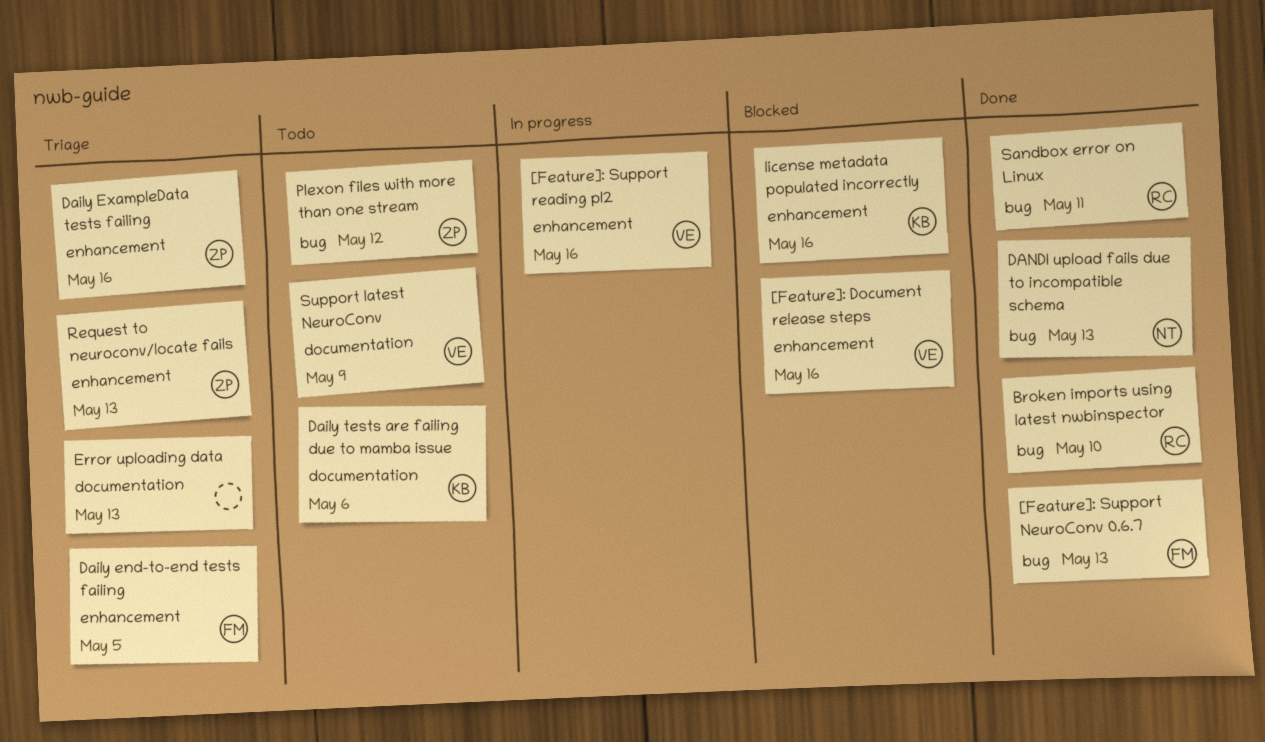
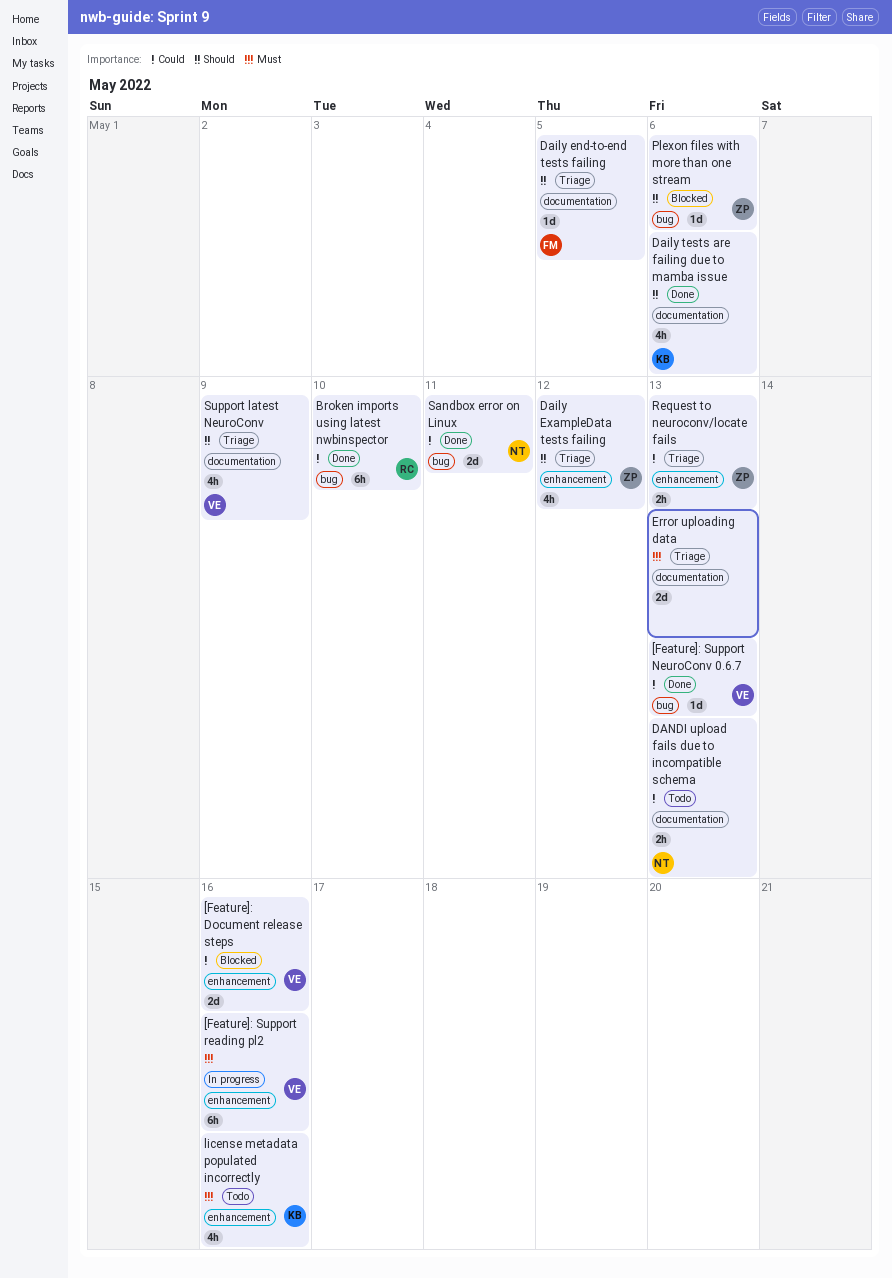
[Feature]: Support NeuroConv 0.6.7, owner: FM -> VE
Daily end-to-end tests failing, label: enhancement -> documentation
Daily ExampleData tests failing, due: May 16 -> May 12
Daily tests are failing due to mamba issue, status: Todo -> Done
DANDI upload fails due to incompatible schema, status: Done -> Todo
DANDI upload fails due to incompatible schema, label: bug -> documentation
license metadata populated incorrectly, status: Blocked -> Todo
Plexon files with more than one stream, status: Todo -> Blocked
Plexon files with more than one stream, due: May 12 -> May 6
Sandbox error on Linux, owner: RC -> NT
Support latest NeuroConv, status: Todo -> Triage

